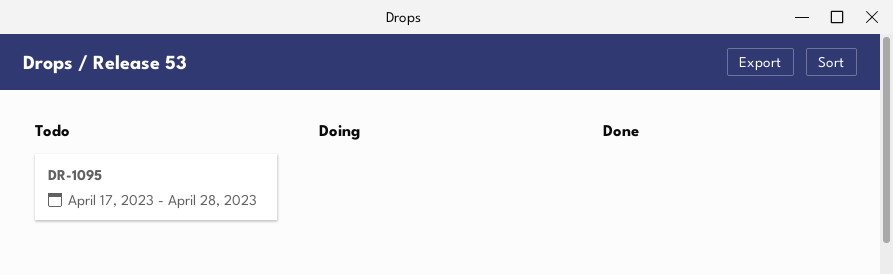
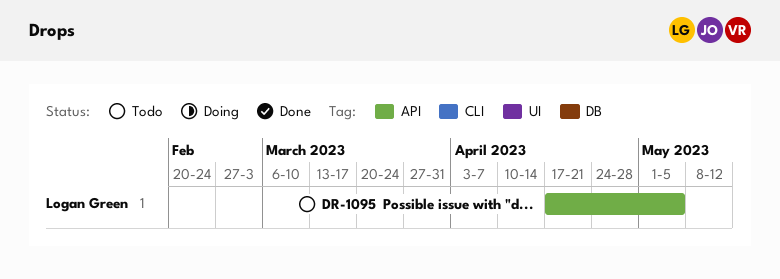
DR-1095, due: Apr 28 -> May 5

